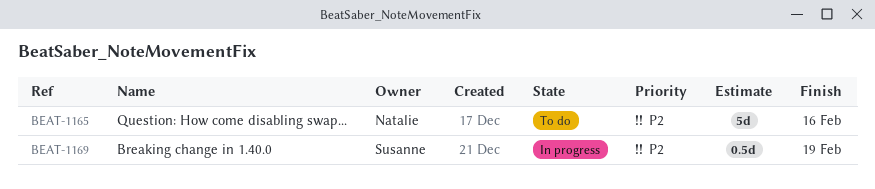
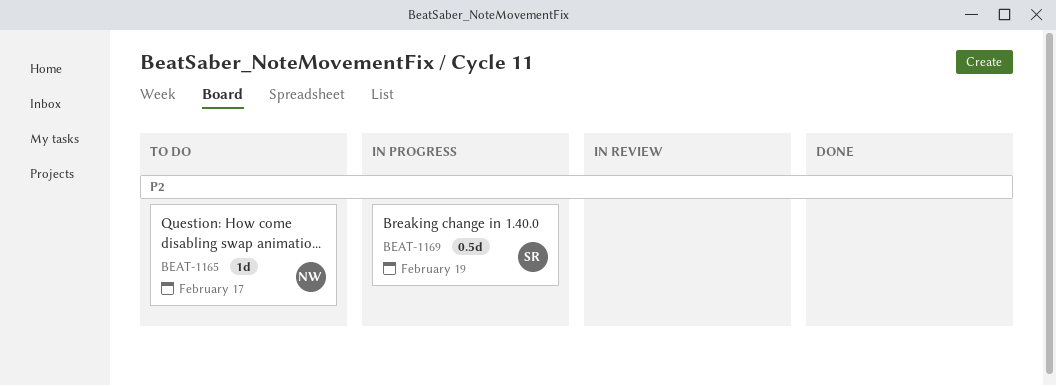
BEAT-1165, estimate: 5d -> 1d
BEAT-1165, due: Feb 16 -> Feb 17

